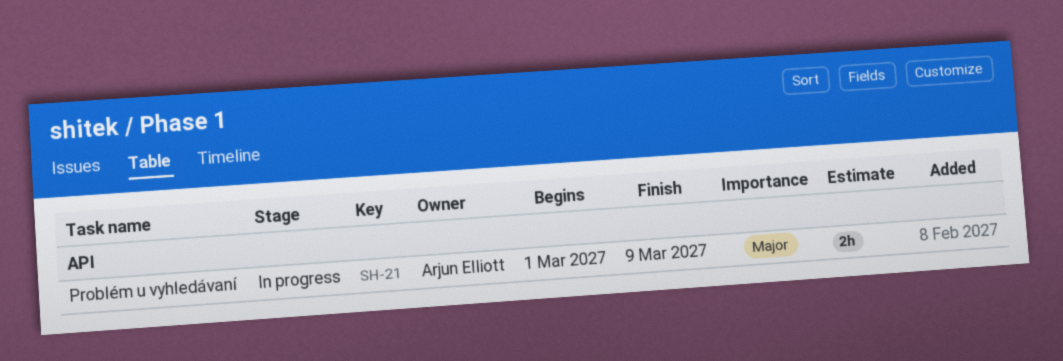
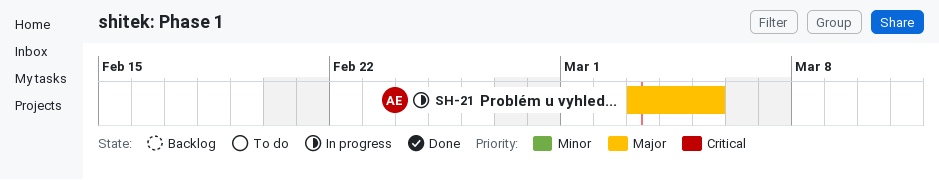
SH-21, start: Mar 1 -> Mar 3
SH-21, due: Mar 9 -> Mar 5

